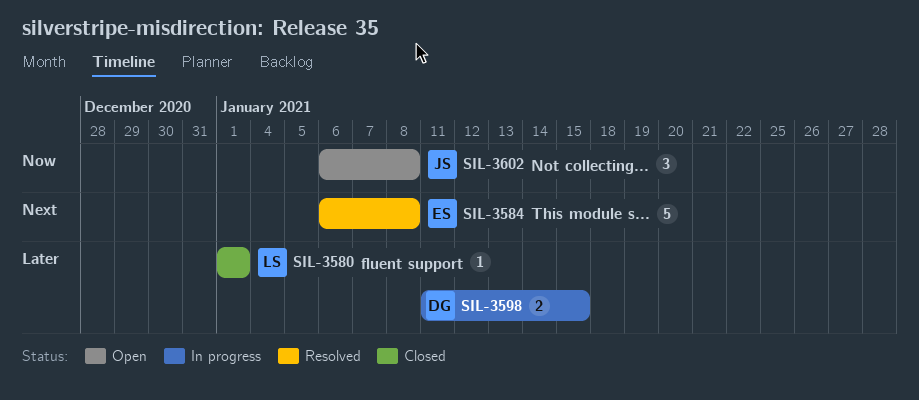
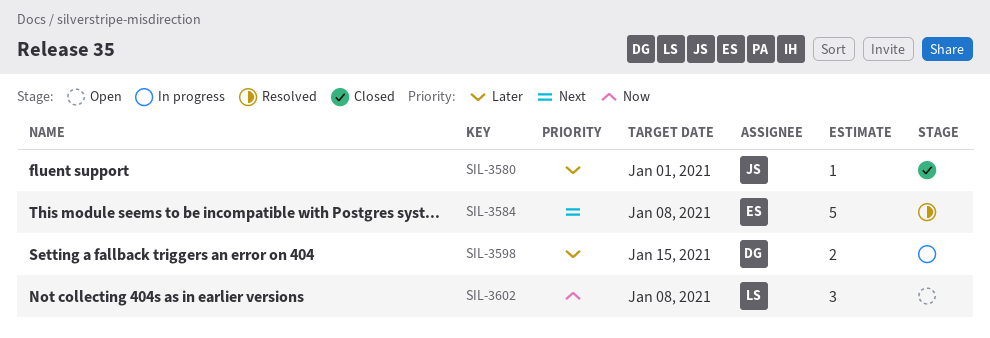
SIL-3580, owner: LS -> JS
SIL-3602, owner: JS -> LS

